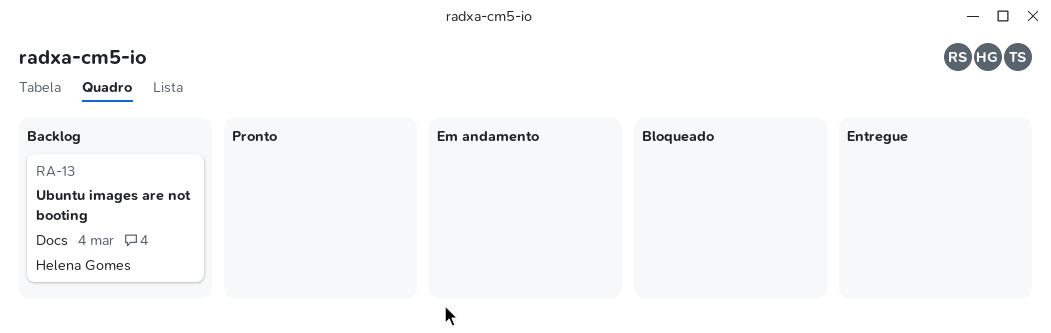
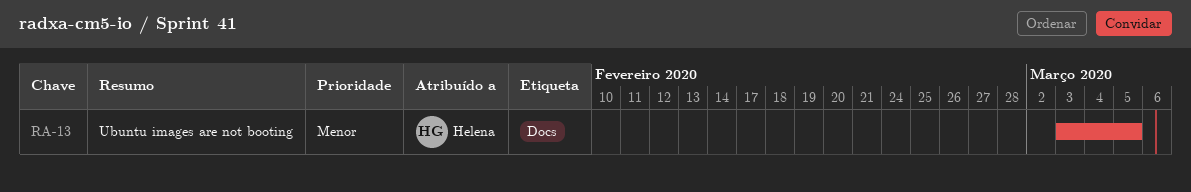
RA-13, due: Mar 4 -> Mar 5

